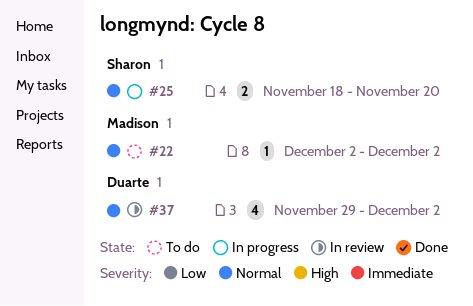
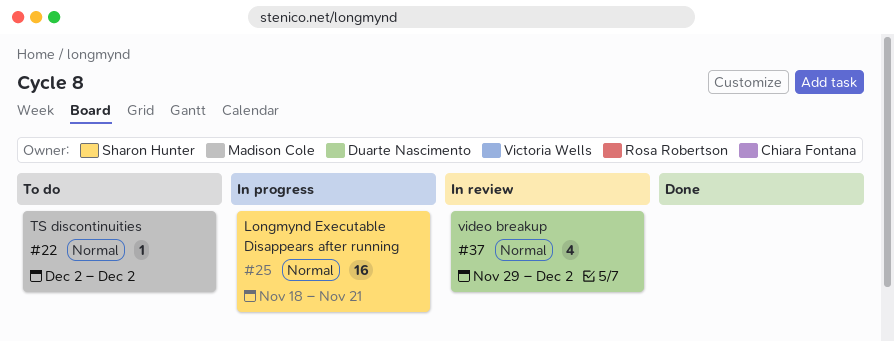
#25, estimate: 2 -> 16
#25, due: Nov 20 -> Nov 21

